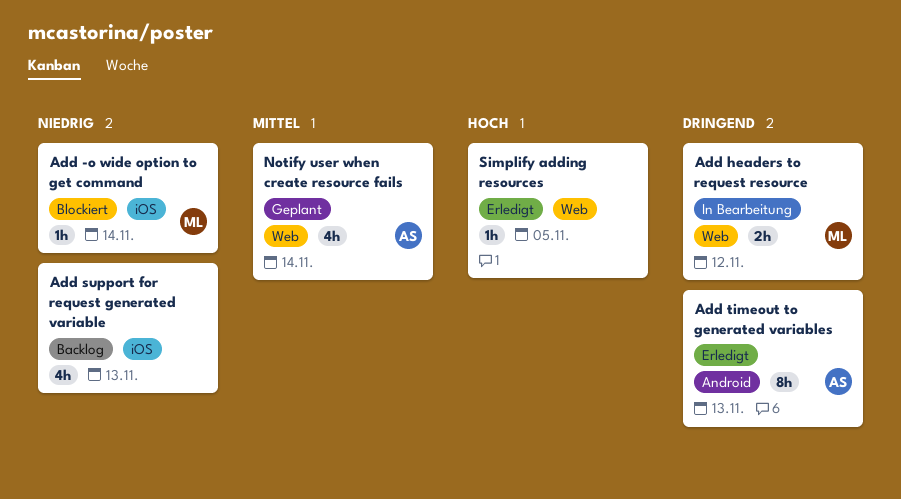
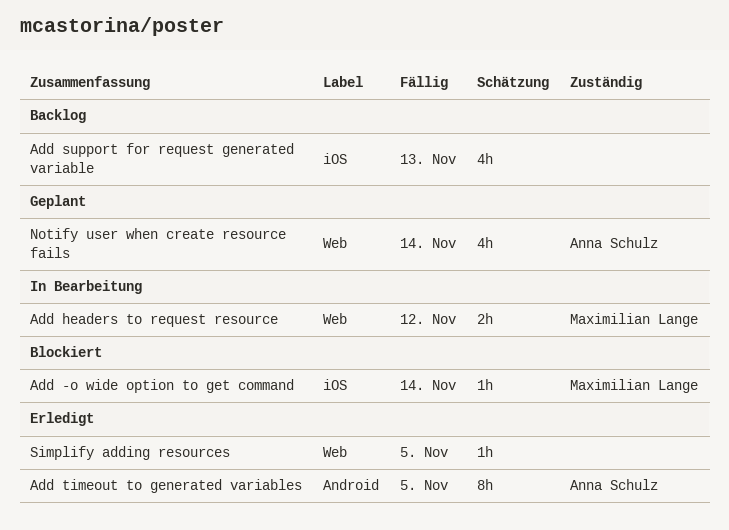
Add timeout to generated variables, due: Nov 13 -> Nov 5

